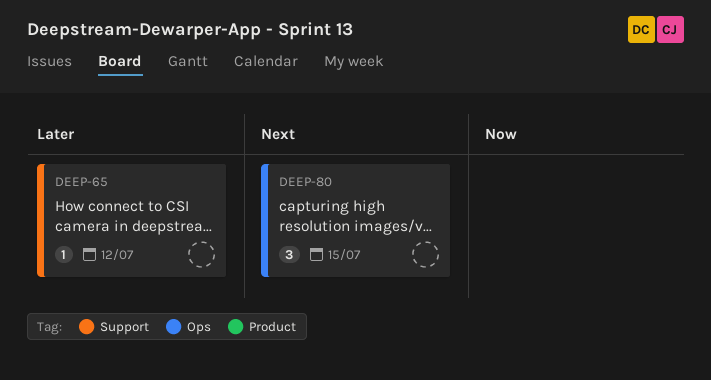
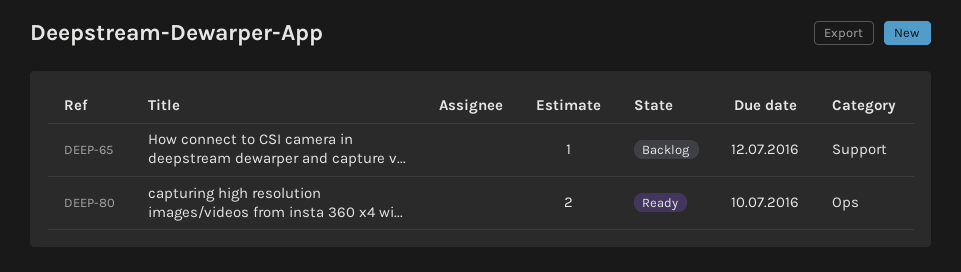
DEEP-80, estimate: 3 -> 2
DEEP-80, due: Jul 15 -> Jul 10

